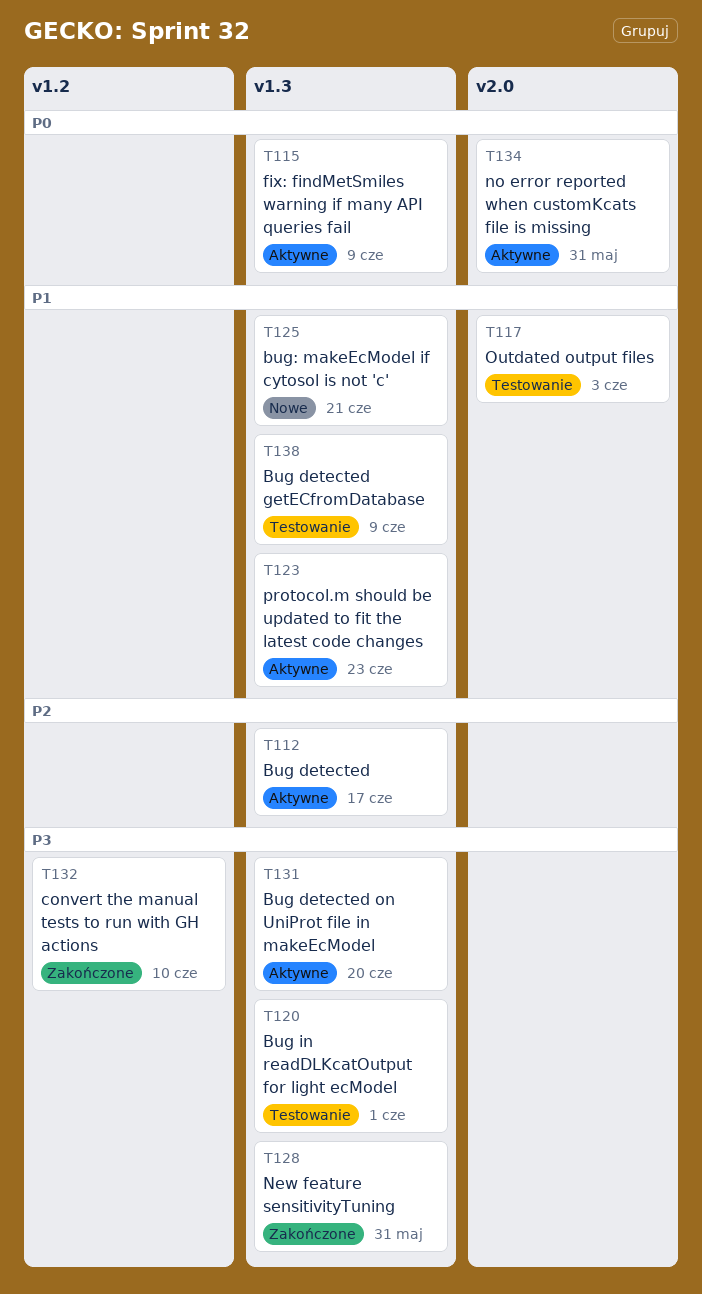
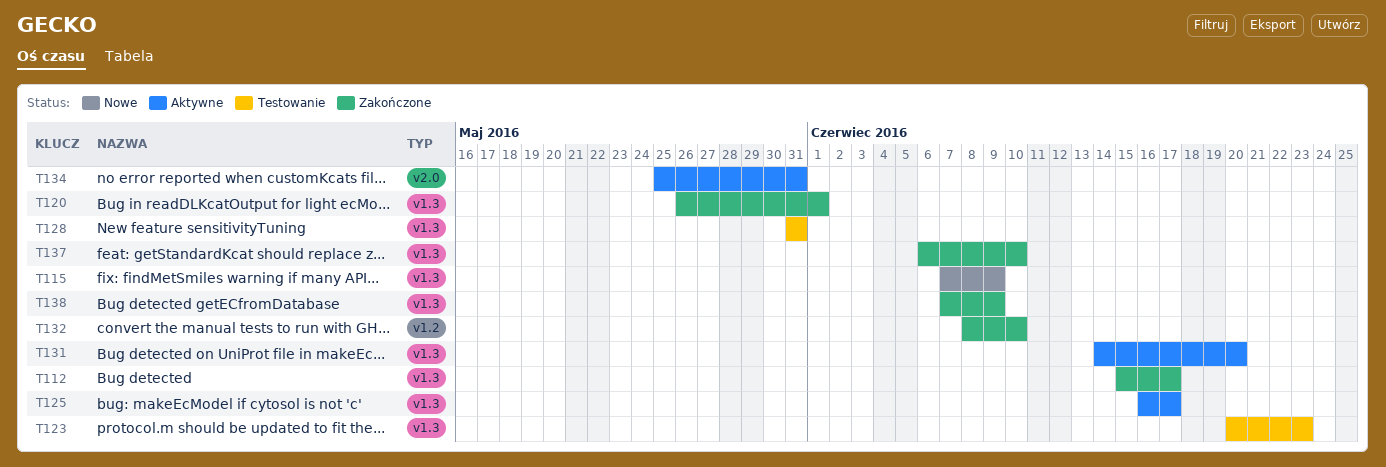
T112, status: Aktywne -> Zakończone
T115, status: Aktywne -> Nowe
T117: present -> none
T120, status: Testowanie -> Zakończone
T123, status: Aktywne -> Testowanie
T125, status: Nowe -> Aktywne
T125, due: Jun 21 -> Jun 17
T128, status: Zakończone -> Testowanie
T137: none -> present
T138, status: Testowanie -> Zakończone

